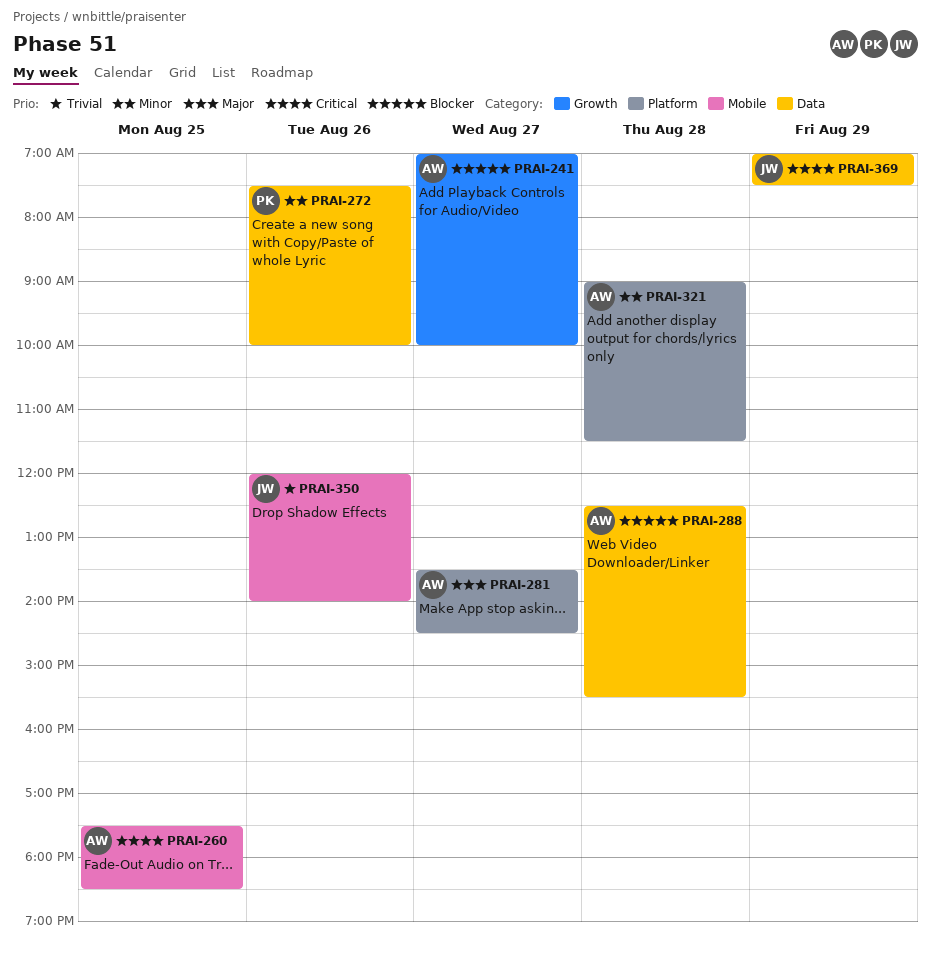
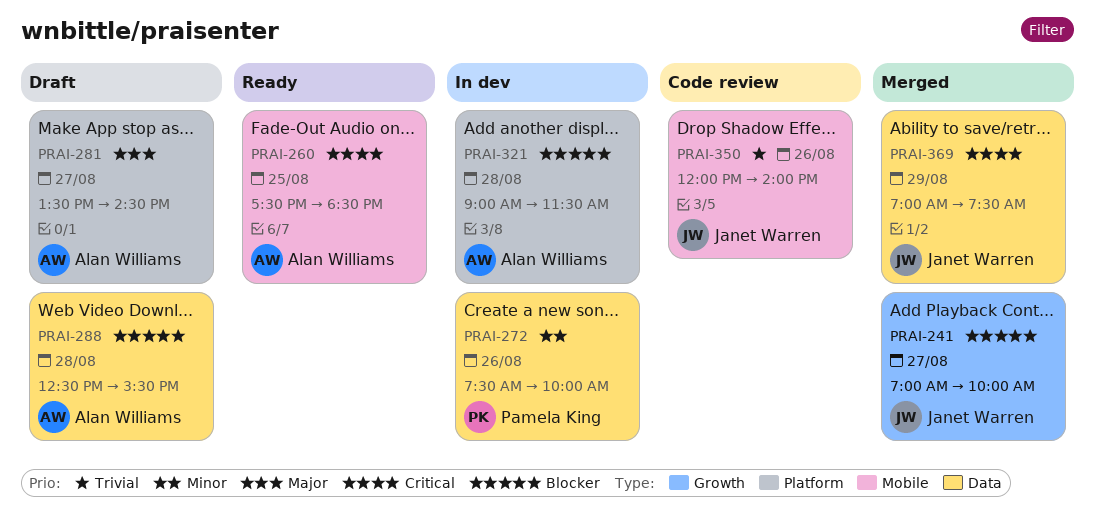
PRAI-241, owner: Alan Williams -> Janet Warren
PRAI-321, priority: Minor -> Blocker

